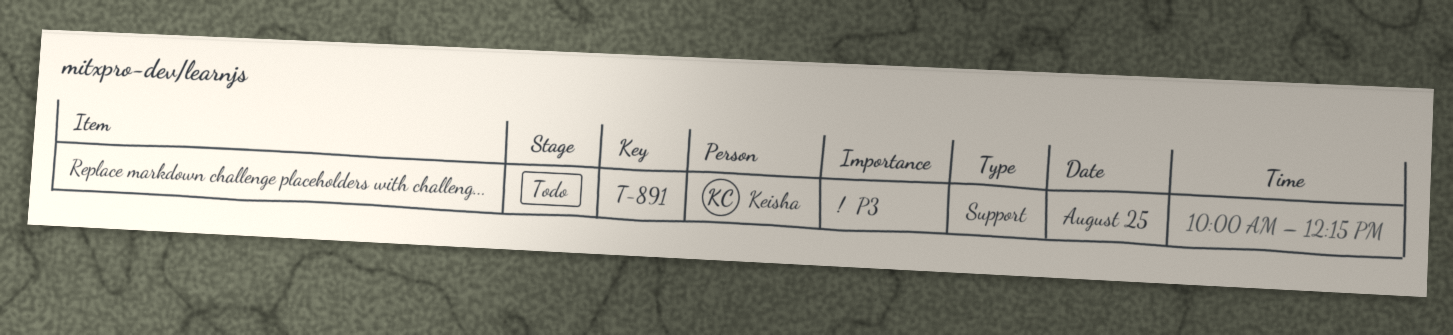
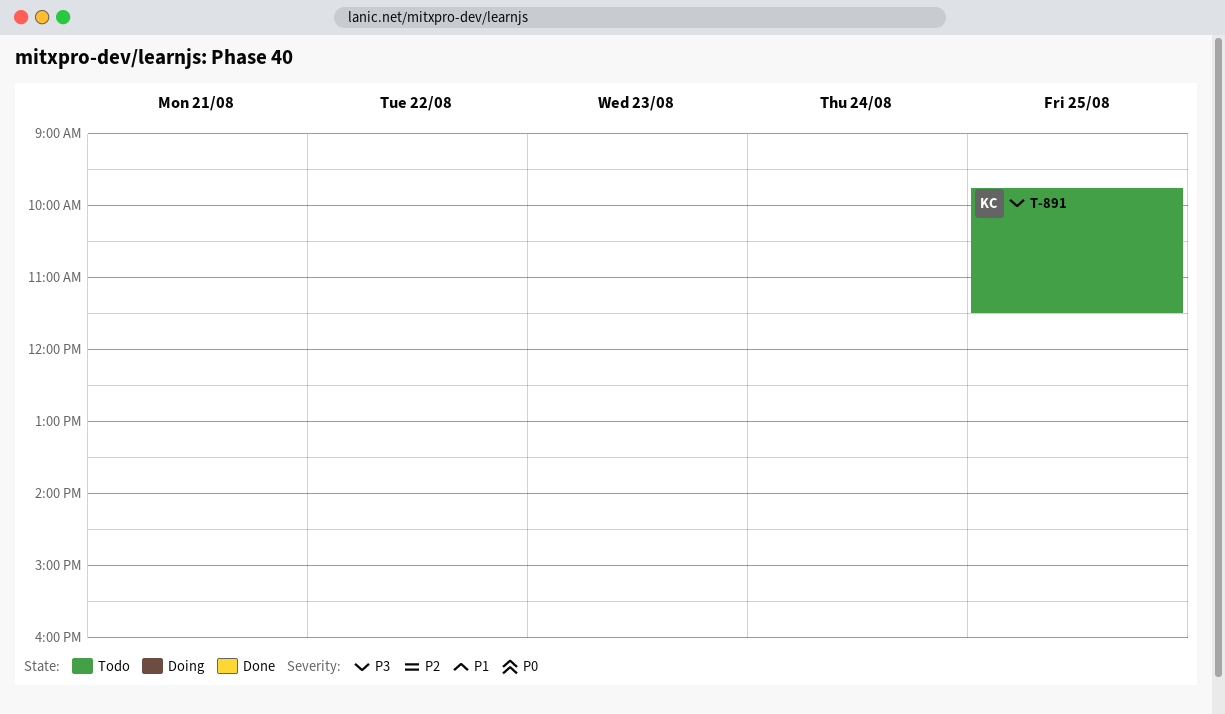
T-891, begins: 10:00 -> 09:45
T-891, ends: 12:15 -> 11:30

